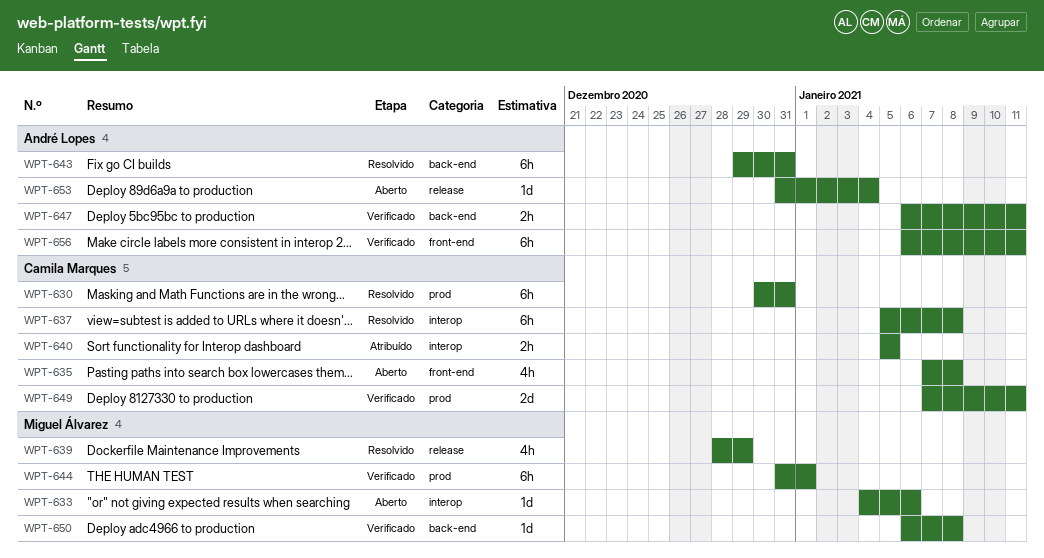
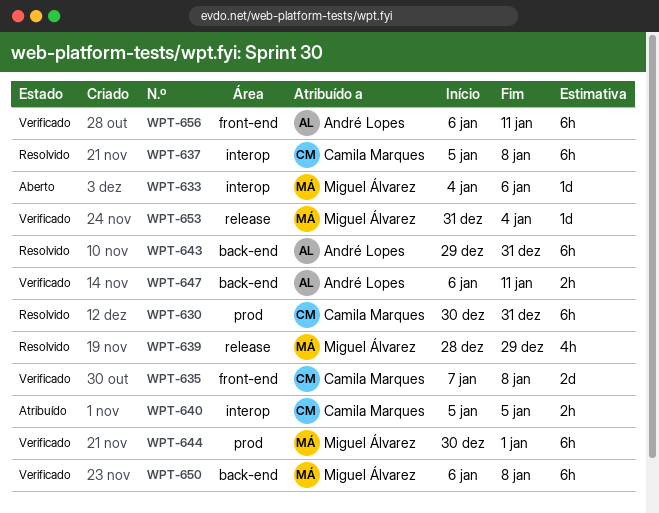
WPT-635, status: Aberto -> Verificado
WPT-635, estimate: 4h -> 2d
WPT-644, start: Dec 31 -> Dec 30
WPT-649: present -> none
WPT-650, estimate: 1d -> 6h
WPT-653, status: Aberto -> Verificado
WPT-653, owner: André Lopes -> Miguel Álvarez

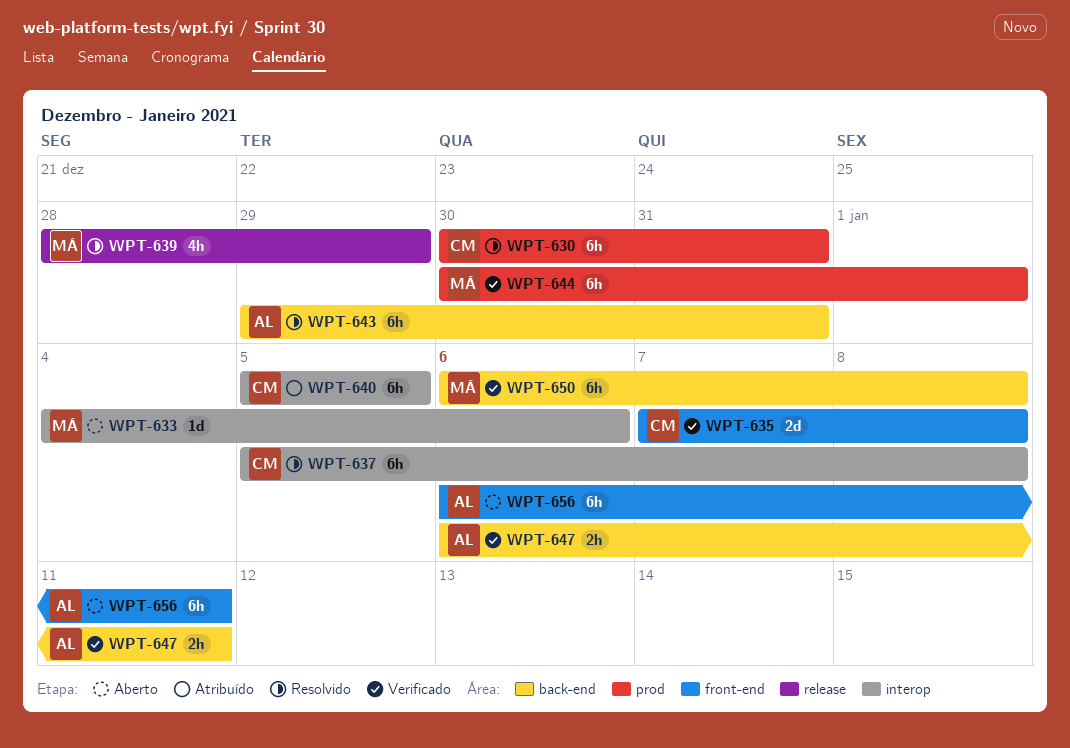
WPT-640, estimate: 2h -> 6h
WPT-653: present -> none
WPT-656, status: Verificado -> Aberto

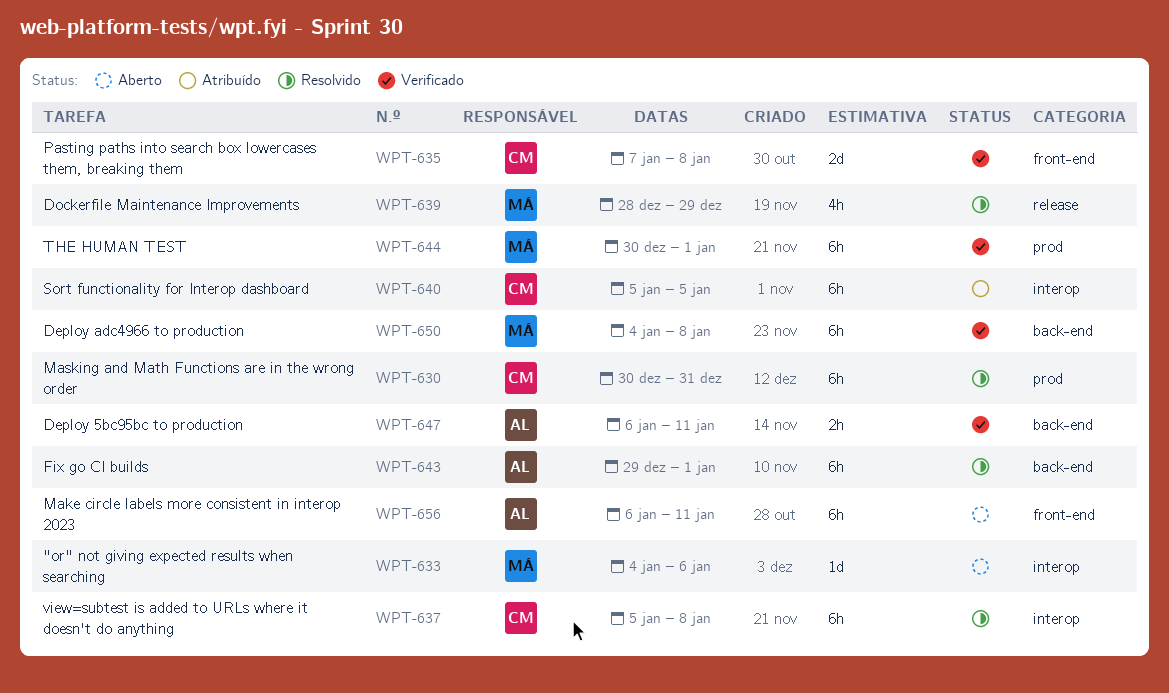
WPT-643, due: Dec 31 -> Jan 1
WPT-650, start: Jan 6 -> Jan 4

